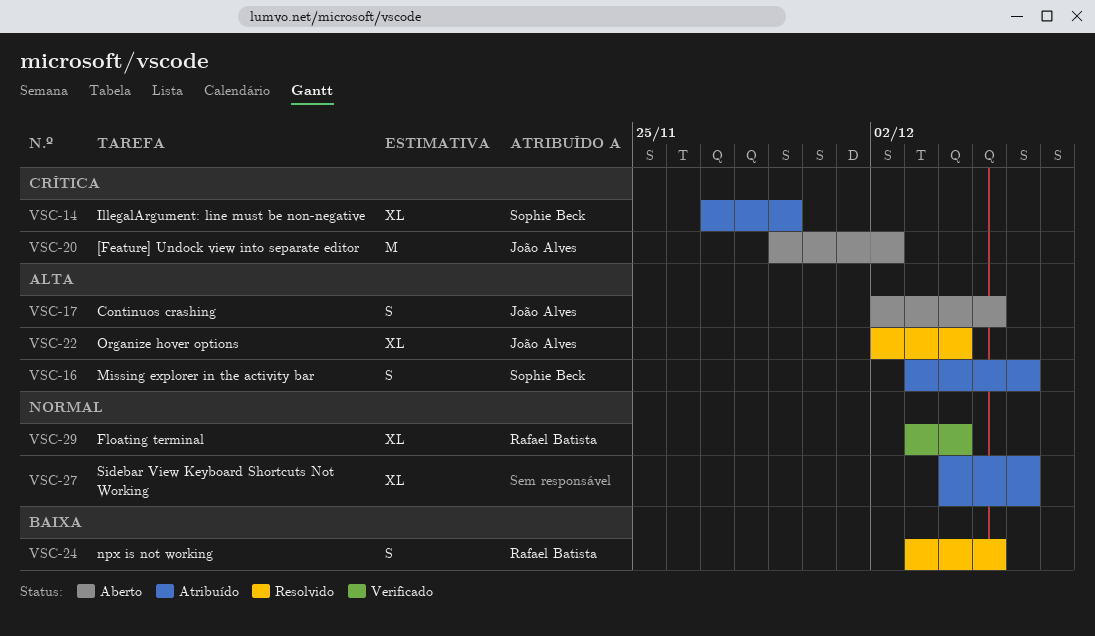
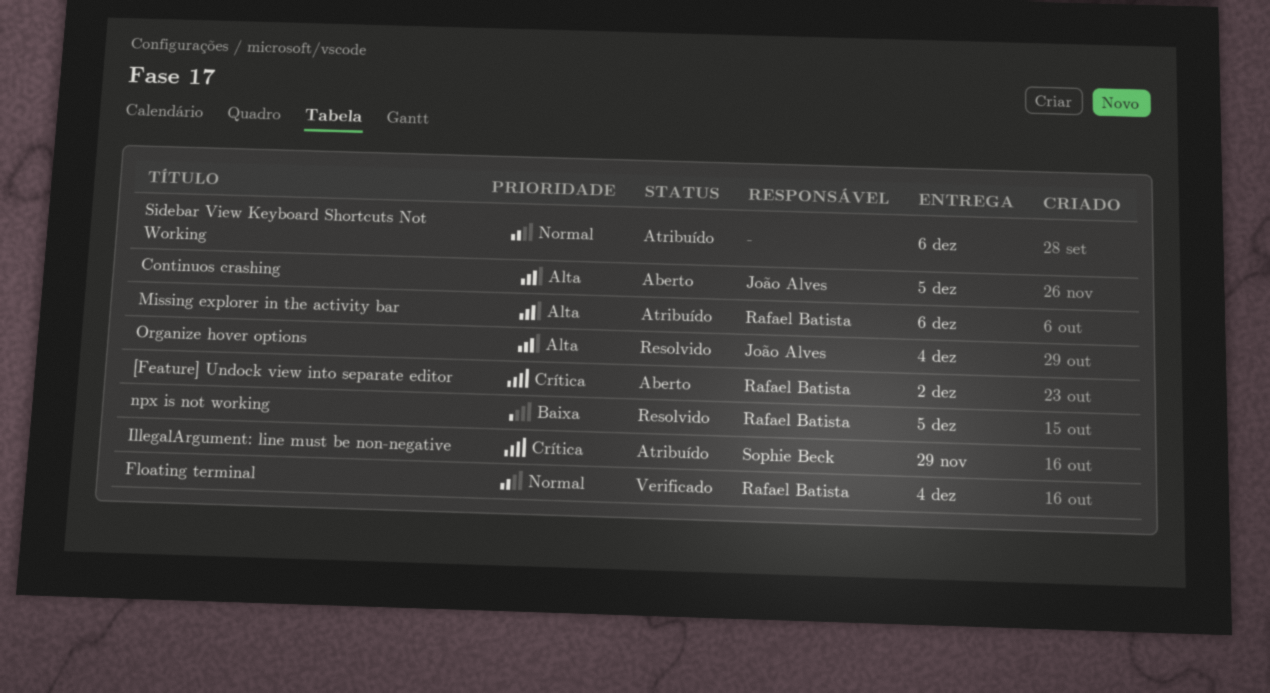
[Feature] Undock view into separate editor, owner: João Alves -> Rafael Batista
Missing explorer in the activity bar, owner: Sophie Beck -> Rafael Batista

